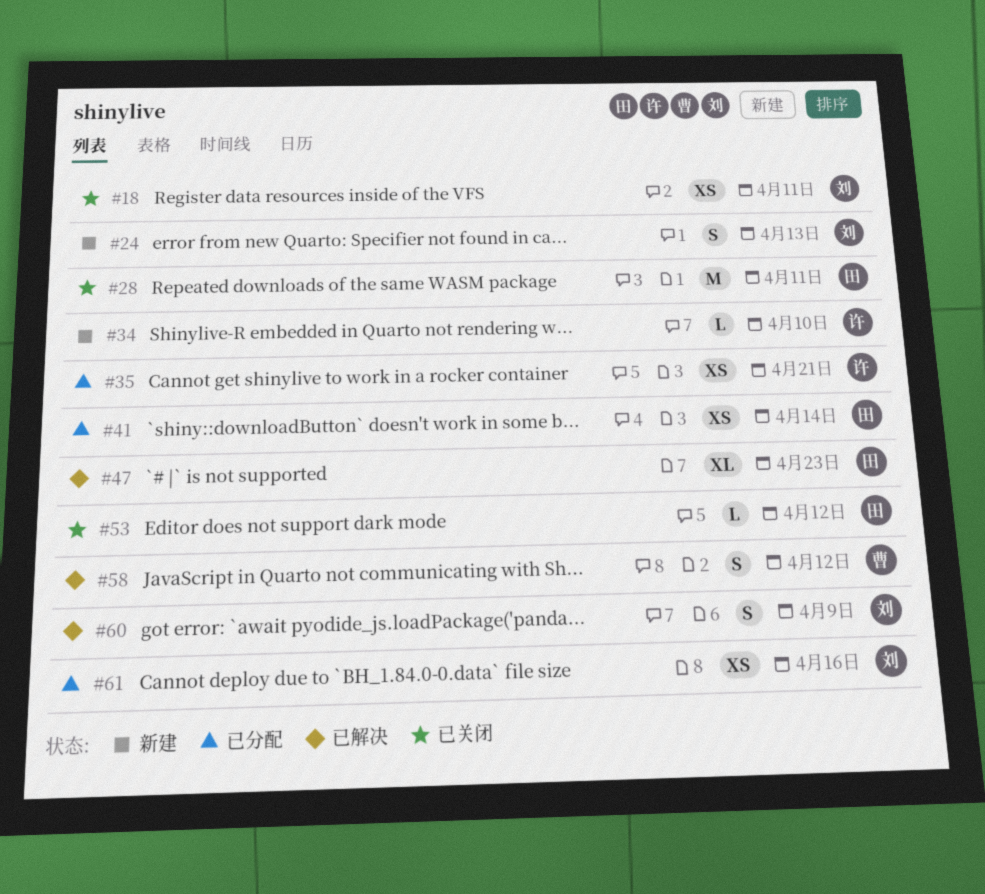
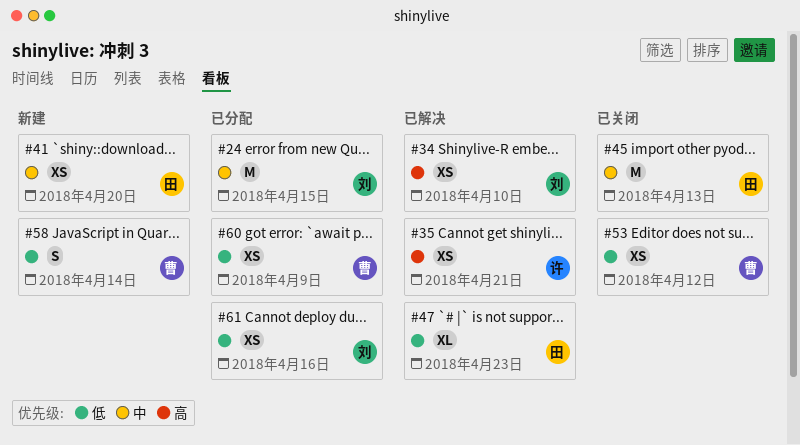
#18: present -> none
#24, status: 新建 -> 已分配
#24, estimate: S -> M
#24, due: Apr 13 -> Apr 15
#28: present -> none
#34, status: 新建 -> 已解决
#34, owner: 许 -> 刘
#34, estimate: L -> XS
#35, status: 已分配 -> 已解决
#41, status: 已分配 -> 新建
#41, due: Apr 14 -> Apr 20
#45: none -> present
#53, owner: 田 -> 曹
#53, estimate: L -> XS
#58, status: 已解决 -> 新建
#58, due: Apr 12 -> Apr 14
#60, status: 已解决 -> 已分配
#60, owner: 刘 -> 曹
#60, estimate: S -> XS

